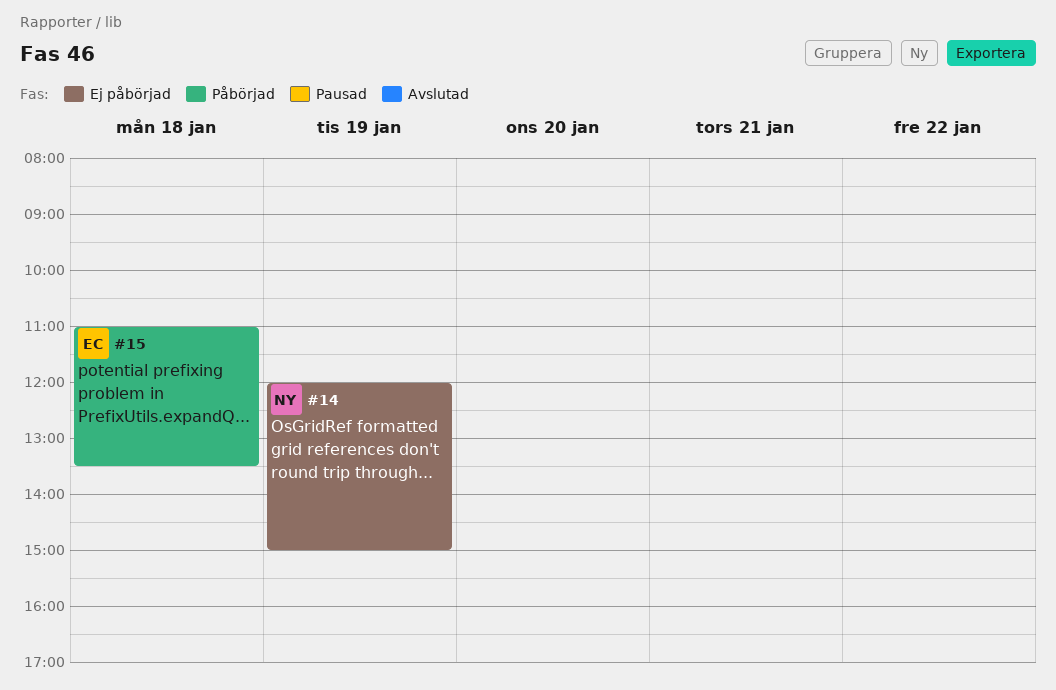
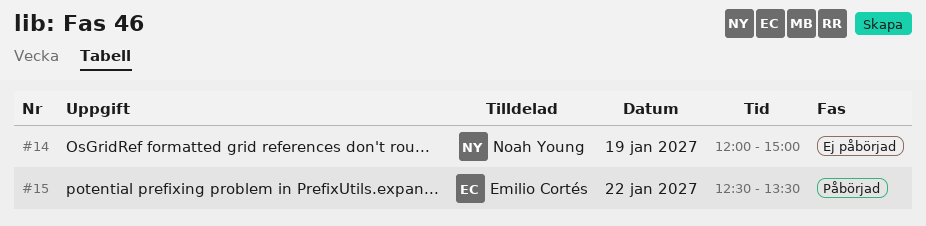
#15, day: Jan 18 -> Jan 22
#15, begins: 11:00 -> 12:30

